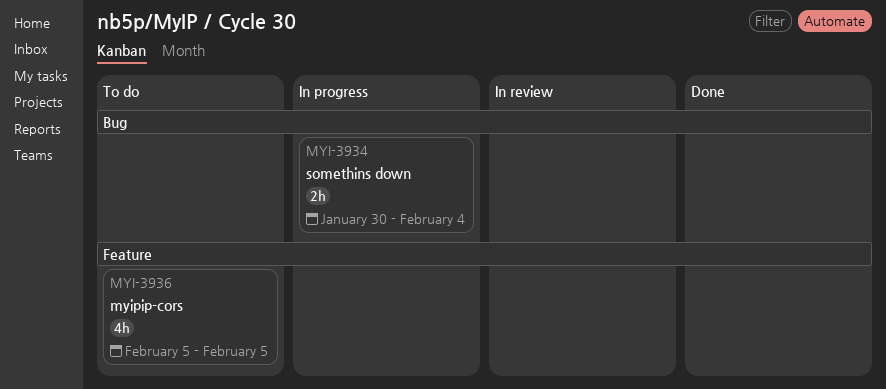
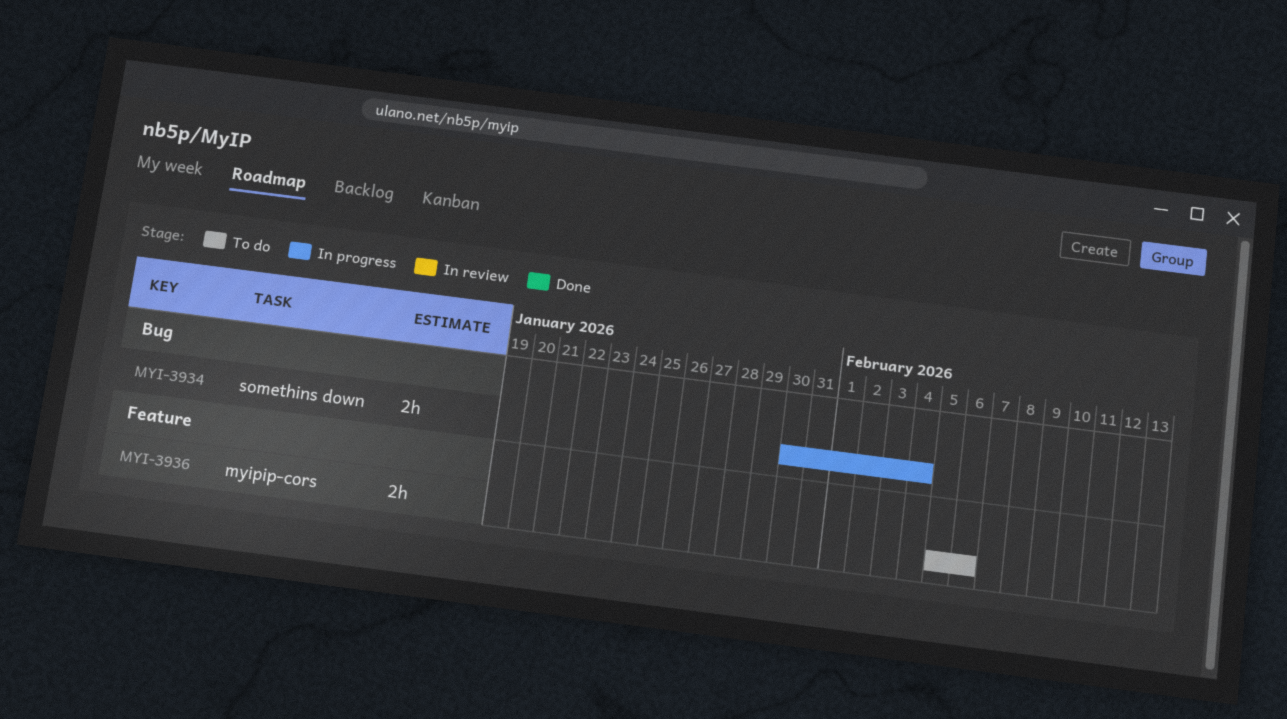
MYI-3936, estimate: 4h -> 2h
MYI-3936, due: Feb 5 -> Feb 6

